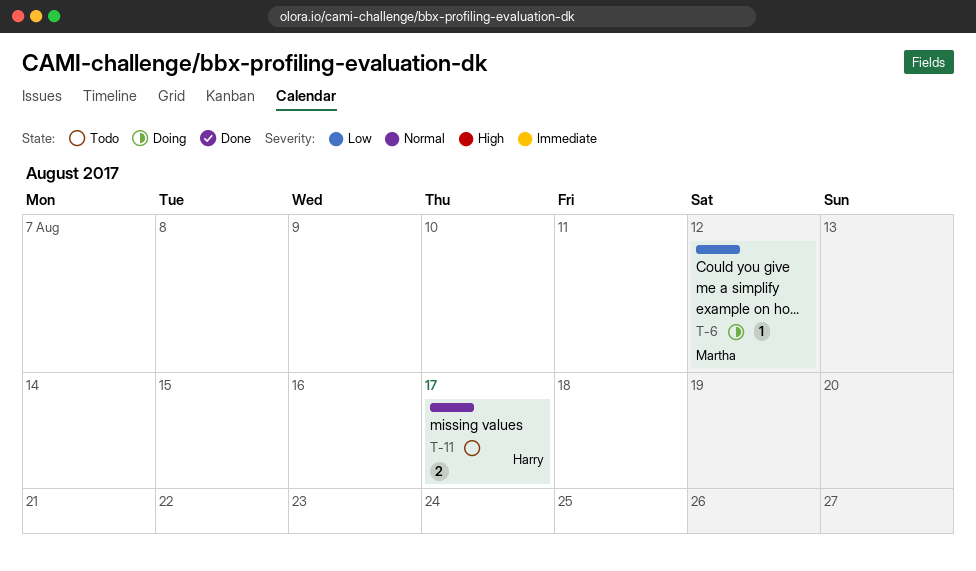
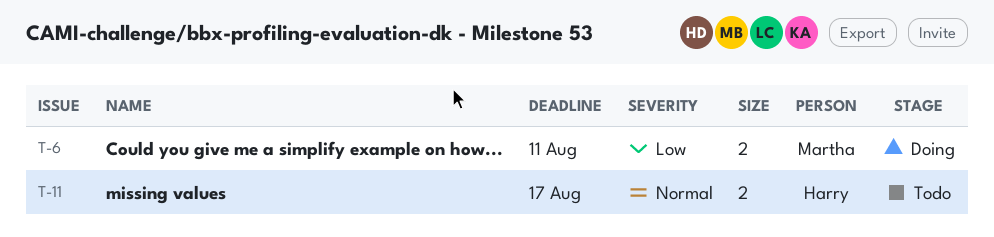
T-6, estimate: 1 -> 2
T-6, due: Aug 12 -> Aug 11

